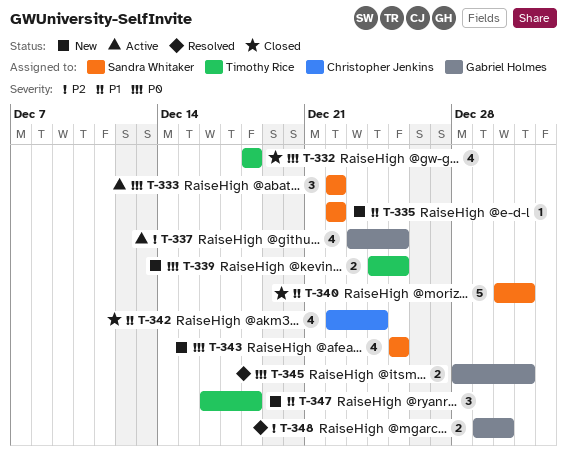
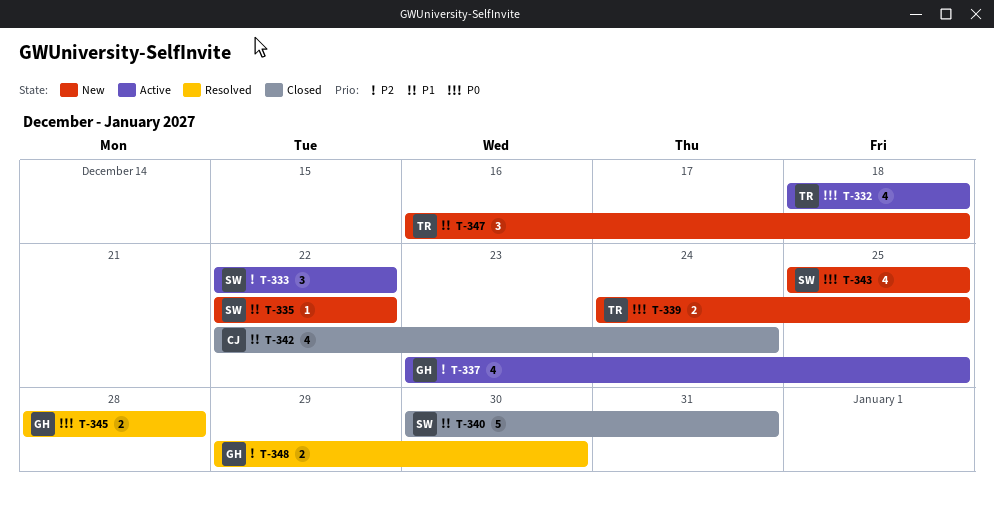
T-332, status: Closed -> Active
T-333, priority: P0 -> P2
T-345, due: Dec 31 -> Dec 28

